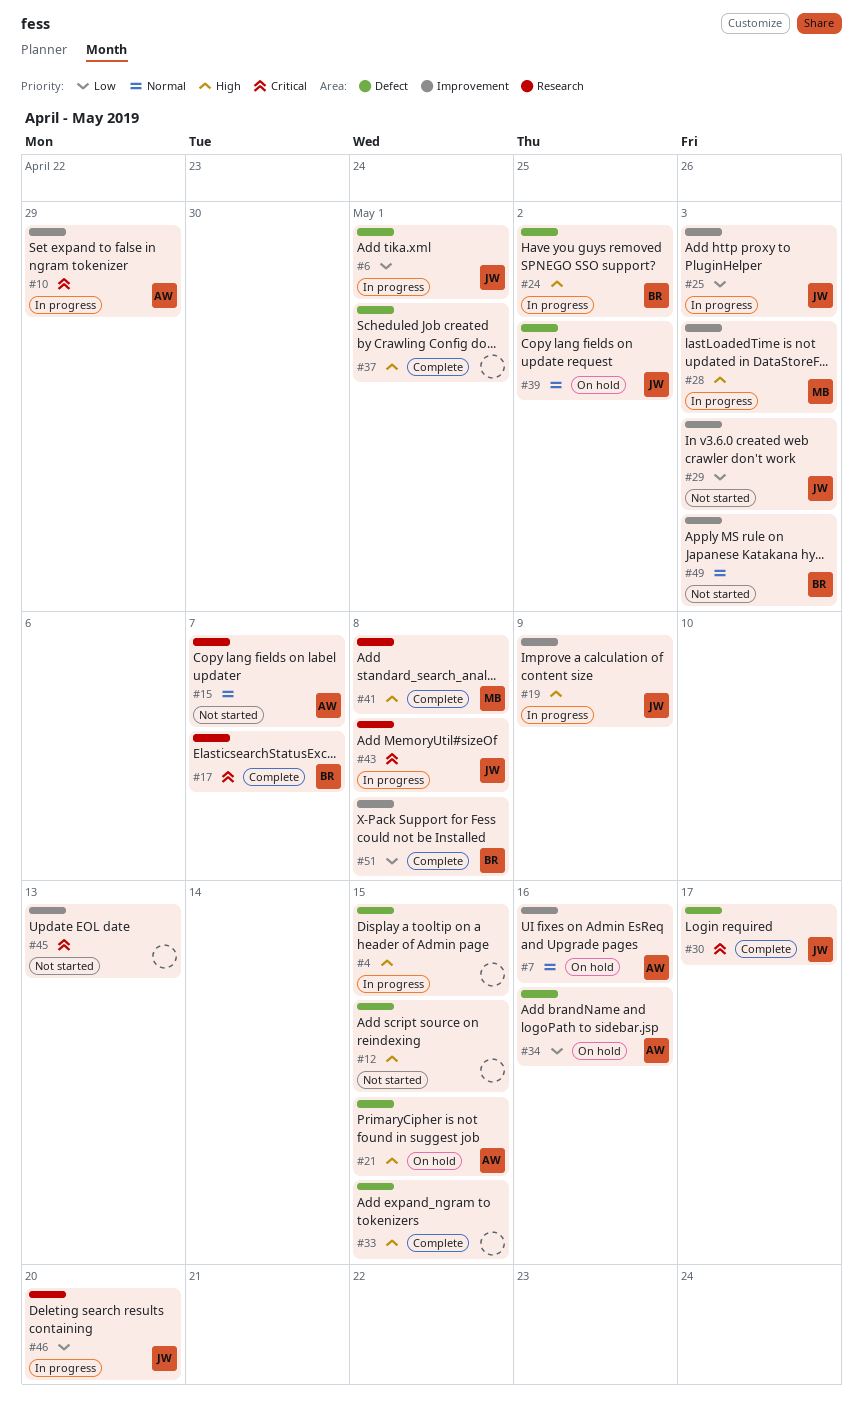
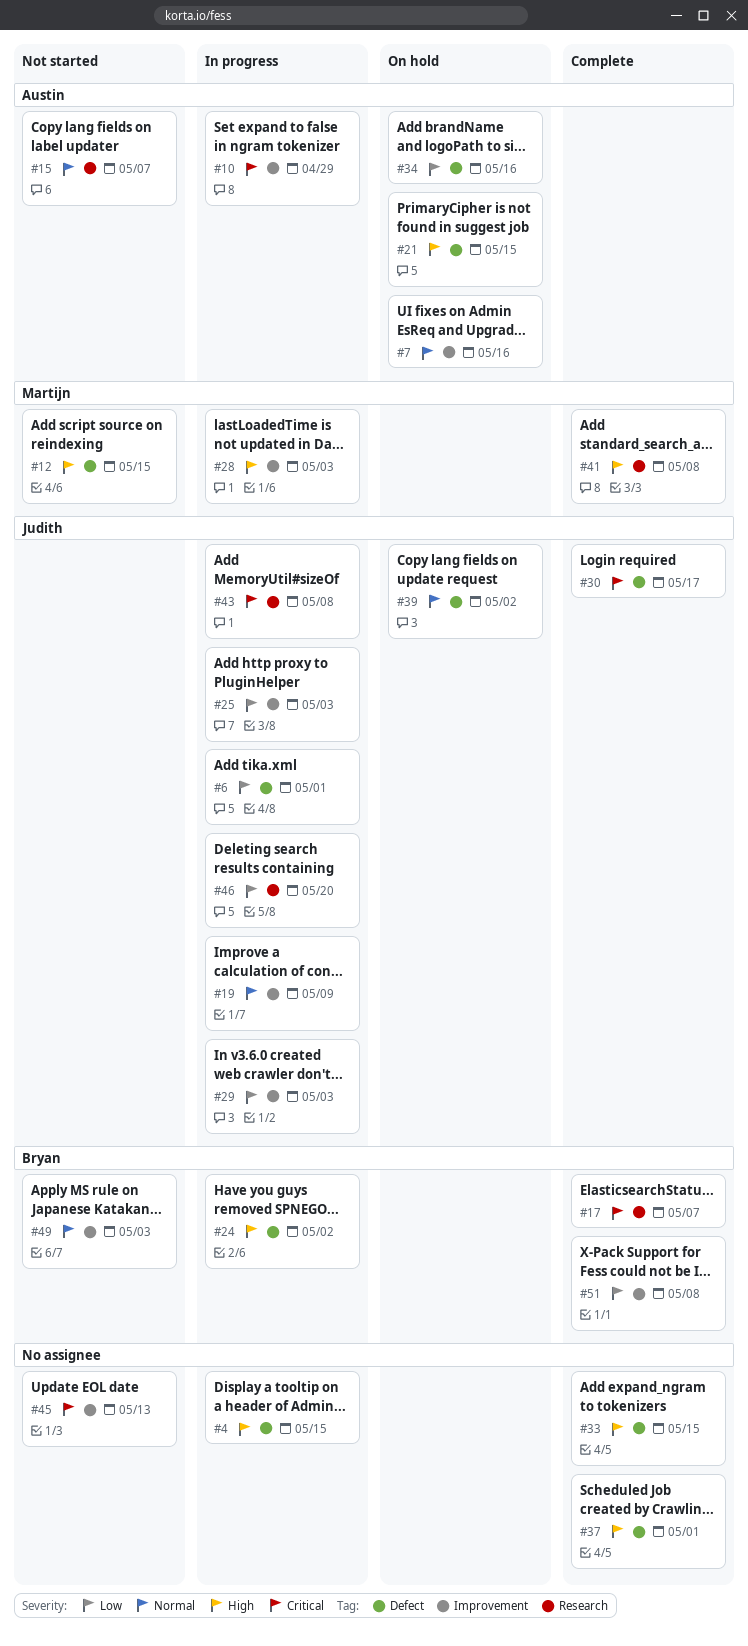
#12, owner: none -> Martijn
#19, priority: High -> Normal
#29, status: Not started -> In progress

